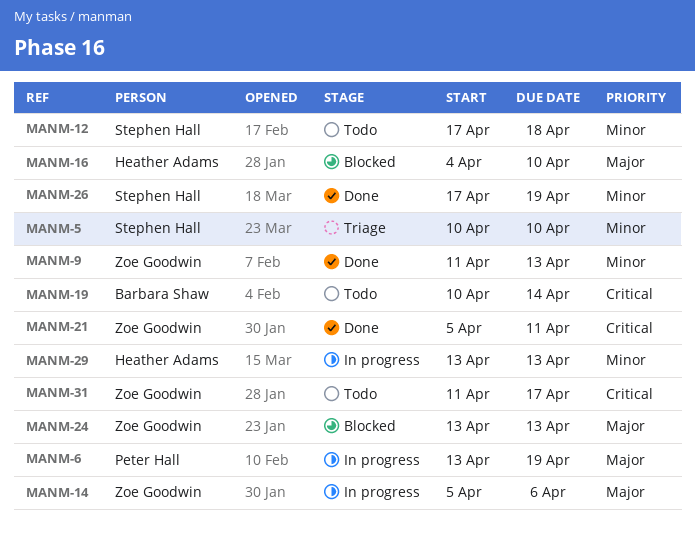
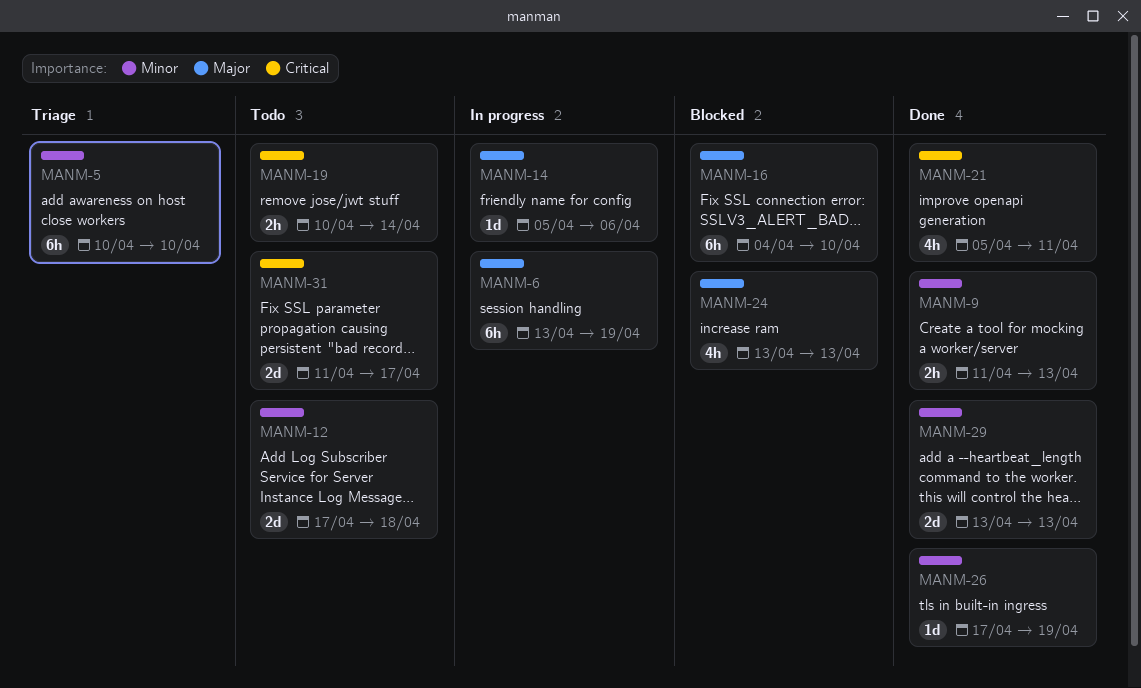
MANM-29, status: In progress -> Done

